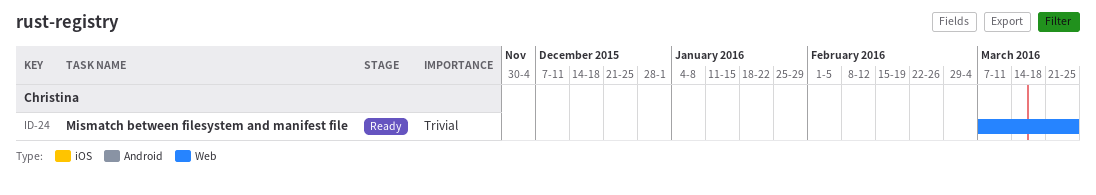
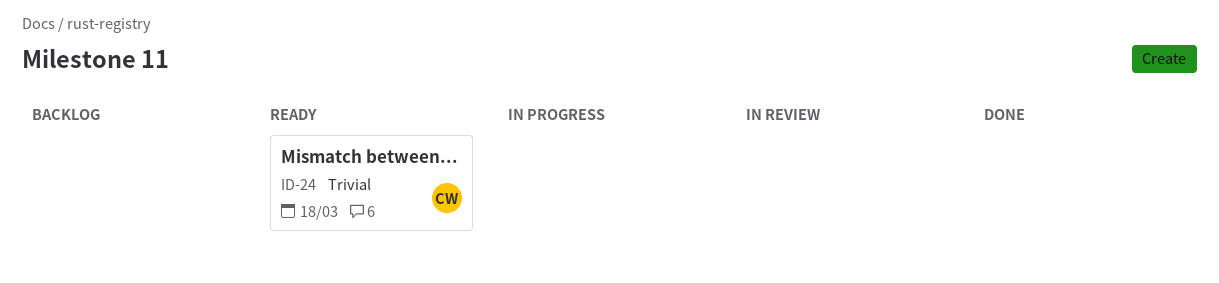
ID-24, due: Mar 25 -> Mar 18

